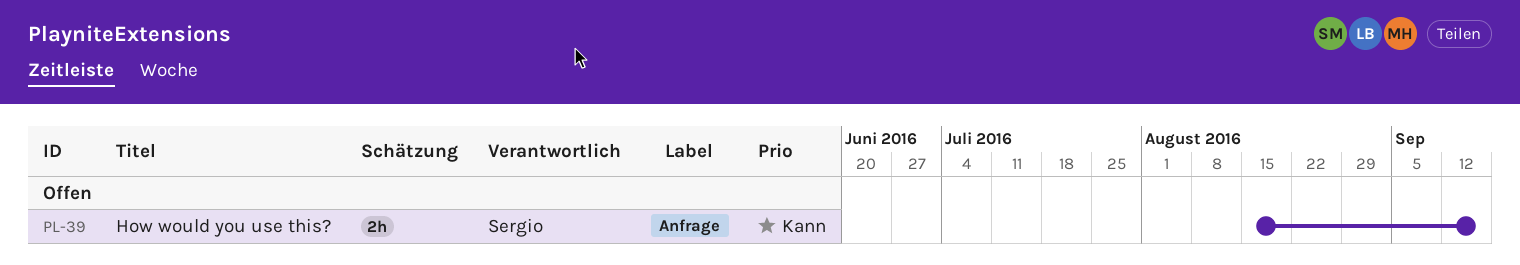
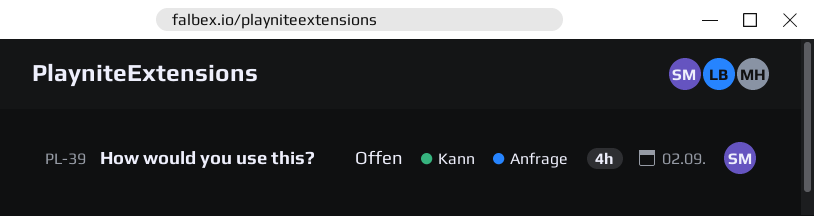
PL-39, estimate: 2h -> 4h
PL-39, due: Sep 16 -> Sep 2

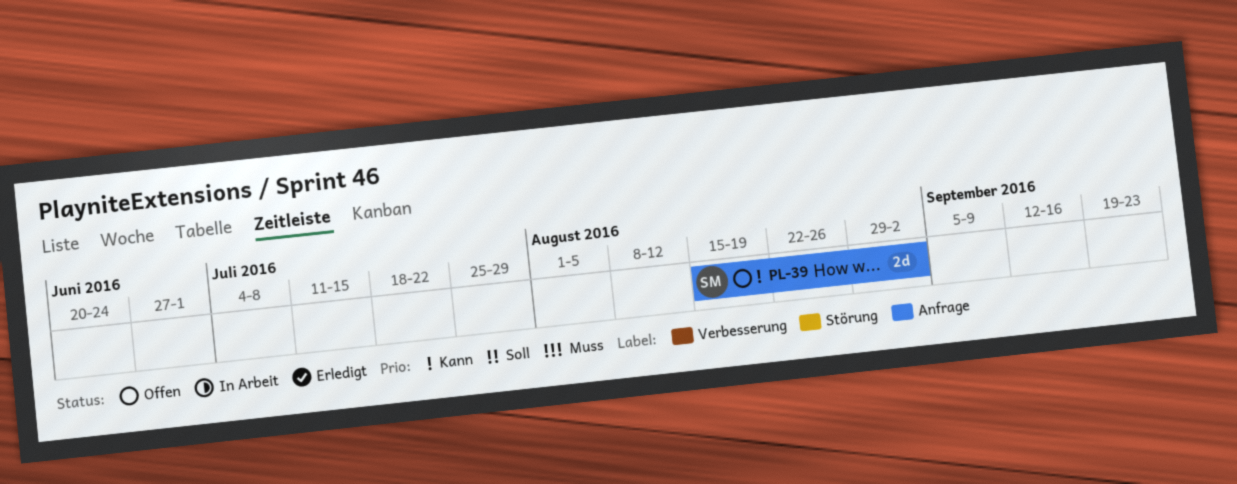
PL-39, estimate: 4h -> 2d

